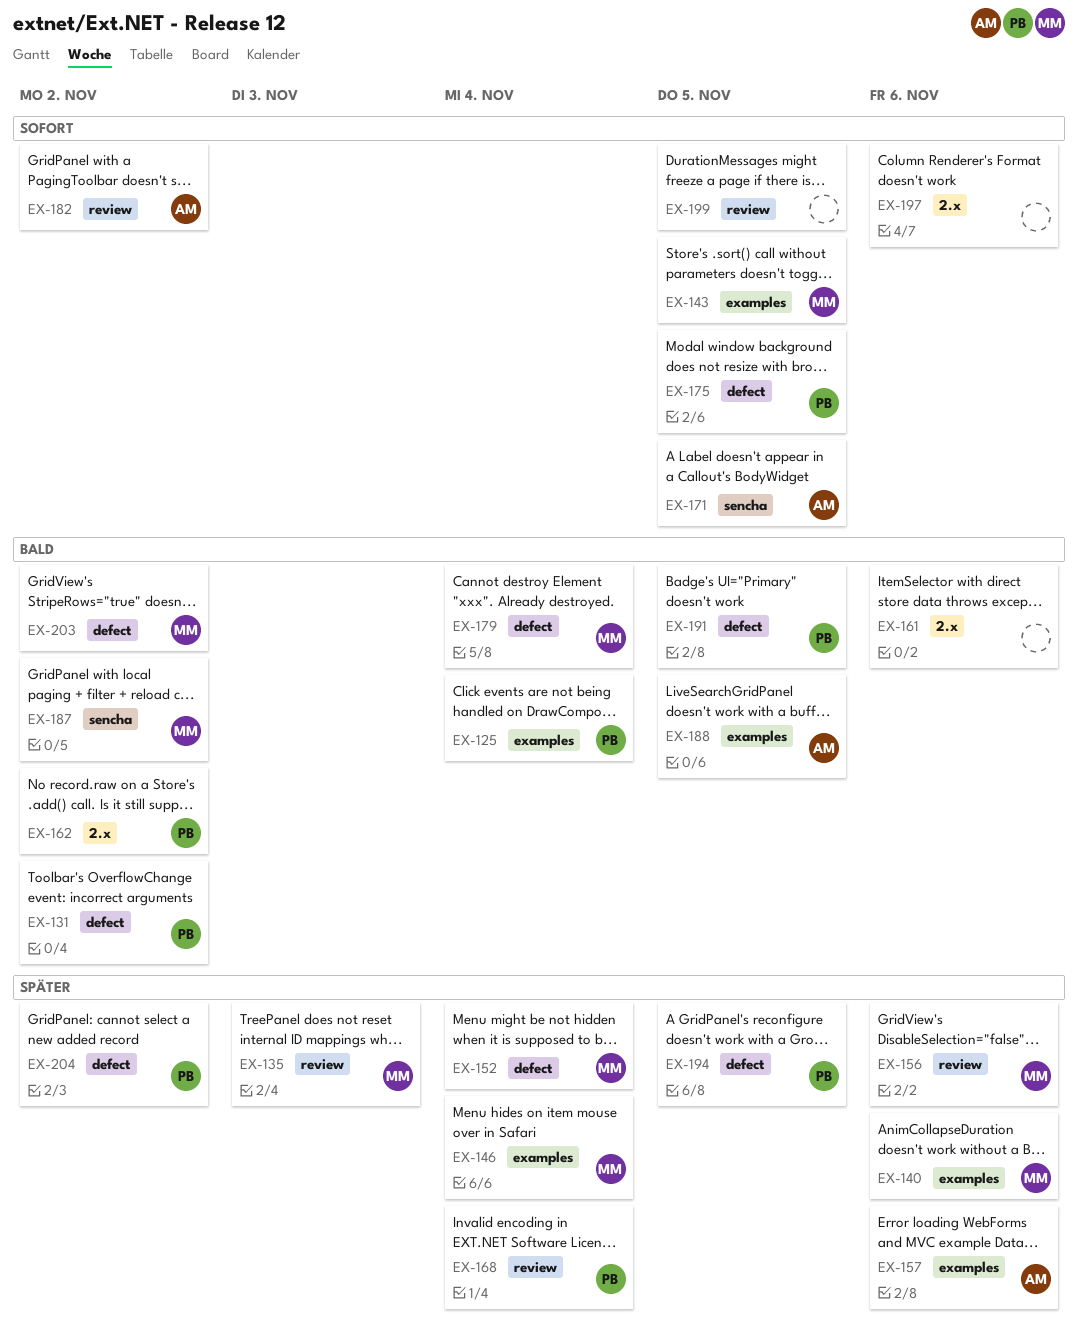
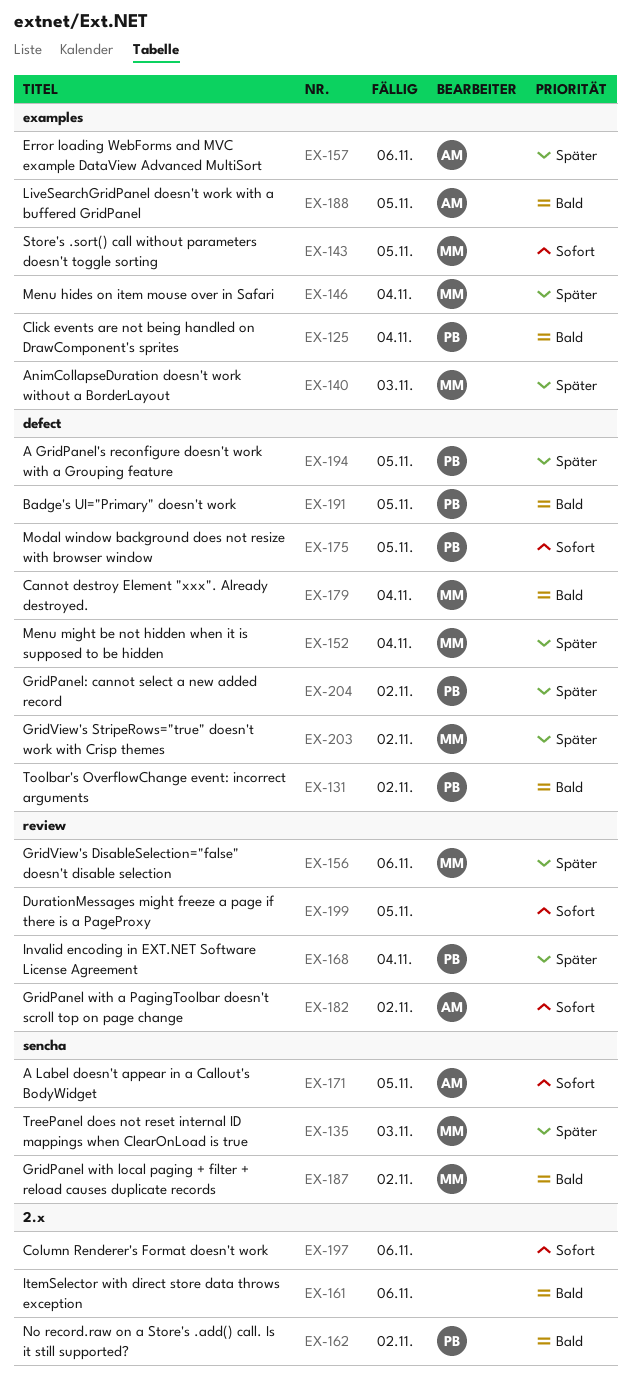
EX-135, label: review -> sencha
EX-140, due: Nov 6 -> Nov 3
EX-203, priority: Bald -> Später

